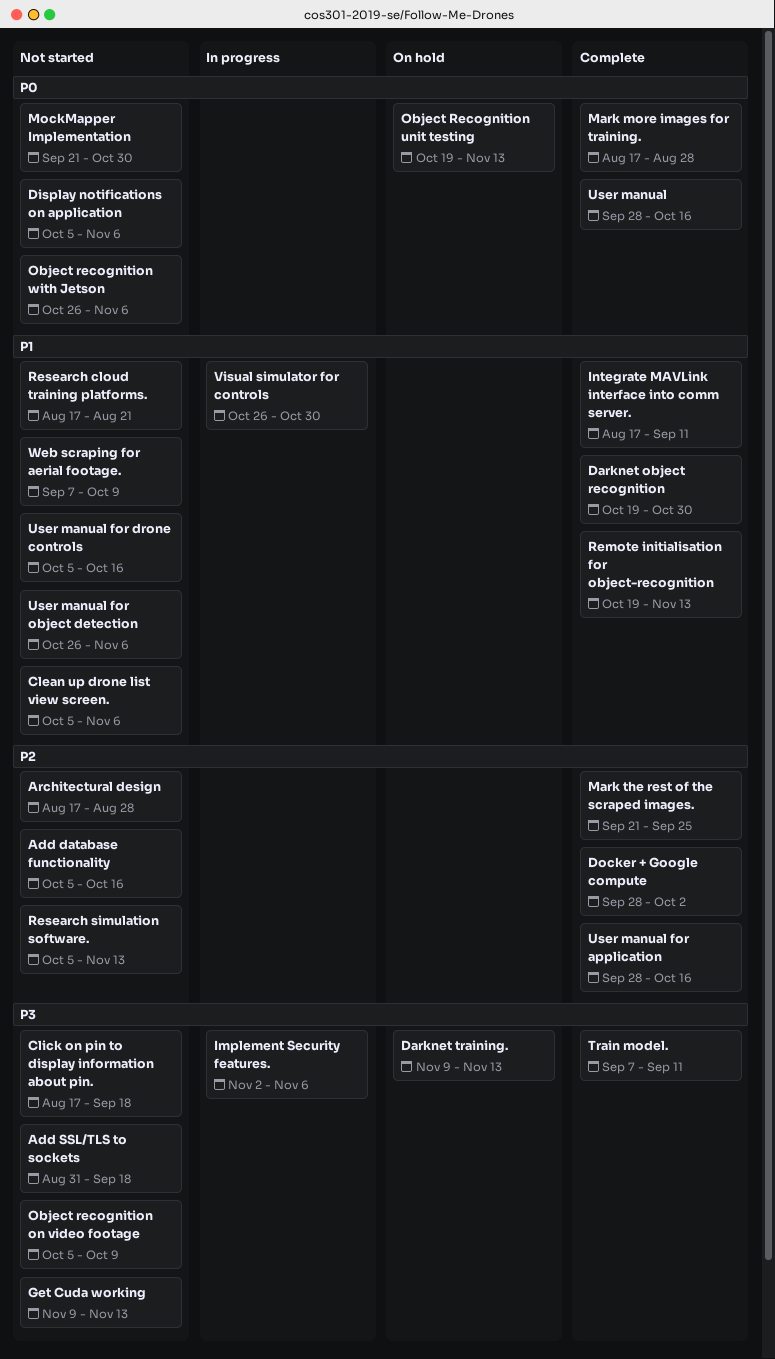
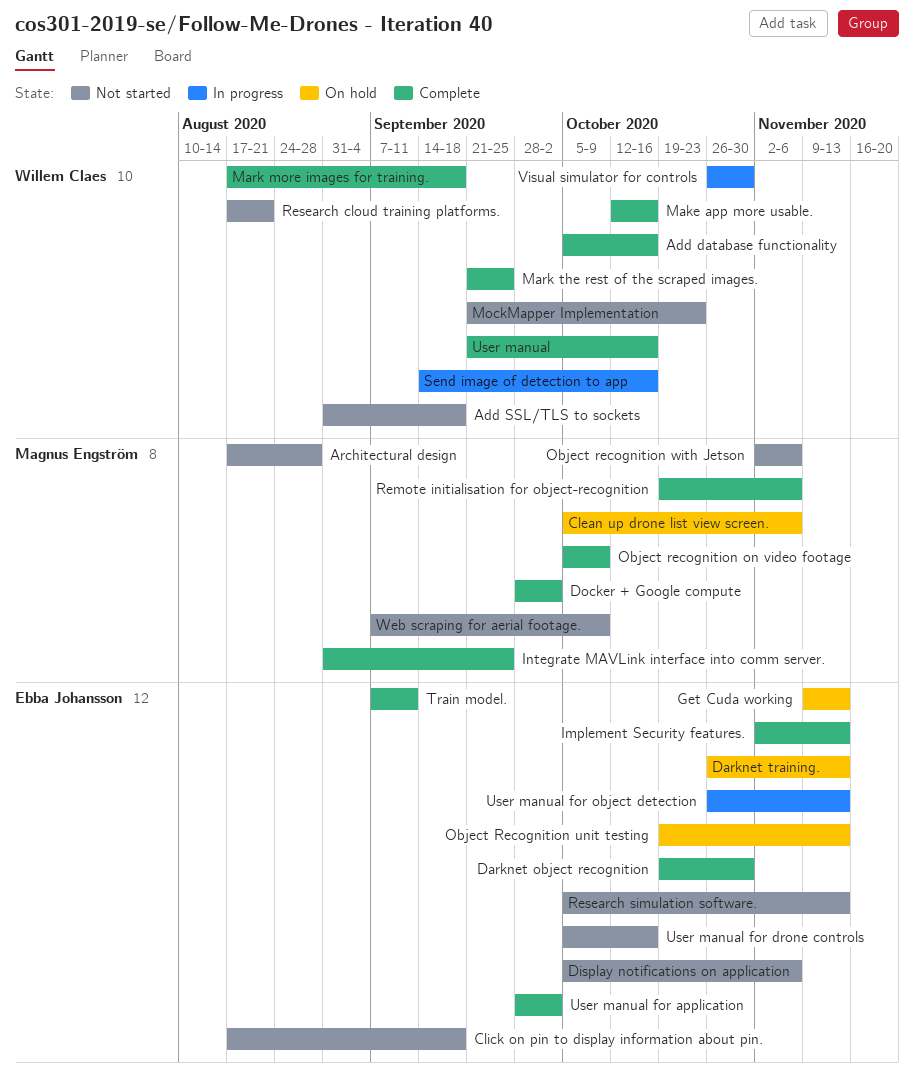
Add database functionality, status: Not started -> Complete
Clean up drone list view screen., status: Not started -> On hold
Darknet training., start: Nov 9 -> Oct 26
Get Cuda working, status: Not started -> On hold
Implement Security features., status: In progress -> Complete
Implement Security features., due: Nov 6 -> Nov 13
Integrate MAVLink interface into comm server., start: Aug 17 -> Aug 31
Integrate MAVLink interface into comm server., due: Sep 11 -> Sep 25
Make app more usable.: none -> present
Mark more images for training., due: Aug 28 -> Sep 18
MockMapper Implementation, due: Oct 30 -> Oct 23
Object recognition on video footage, status: Not started -> Complete
Object recognition with Jetson, start: Oct 26 -> Nov 2
Remote initialisation for object-recognition, due: Nov 13 -> Nov 6
Send image of detection to app: none -> present
User manual, start: Sep 28 -> Sep 21
User manual for application, due: Oct 16 -> Oct 2
User manual for object detection, status: Not started -> In progress
User manual for object detection, due: Nov 6 -> Nov 13

